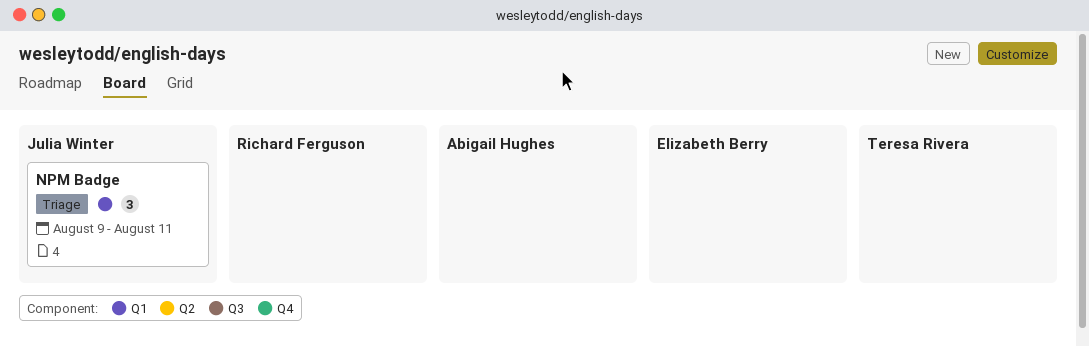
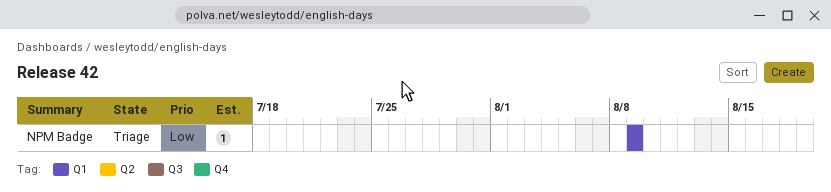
NPM Badge, estimate: 3 -> 1
NPM Badge, due: Aug 11 -> Aug 9

